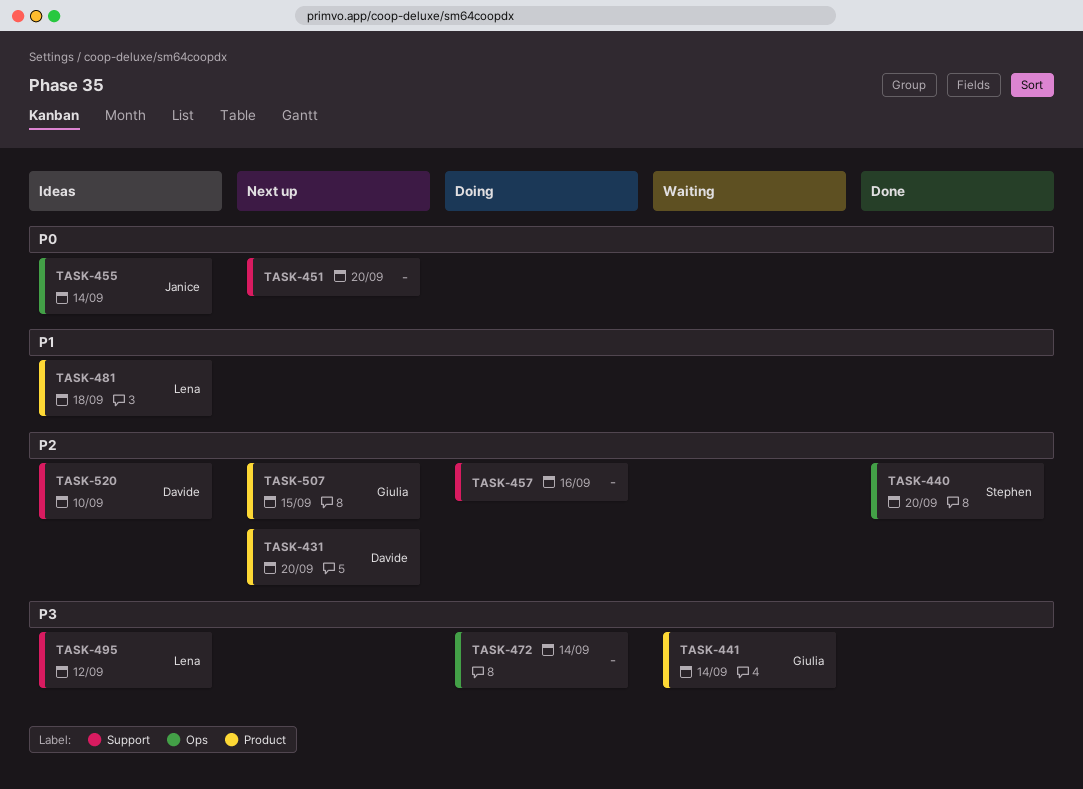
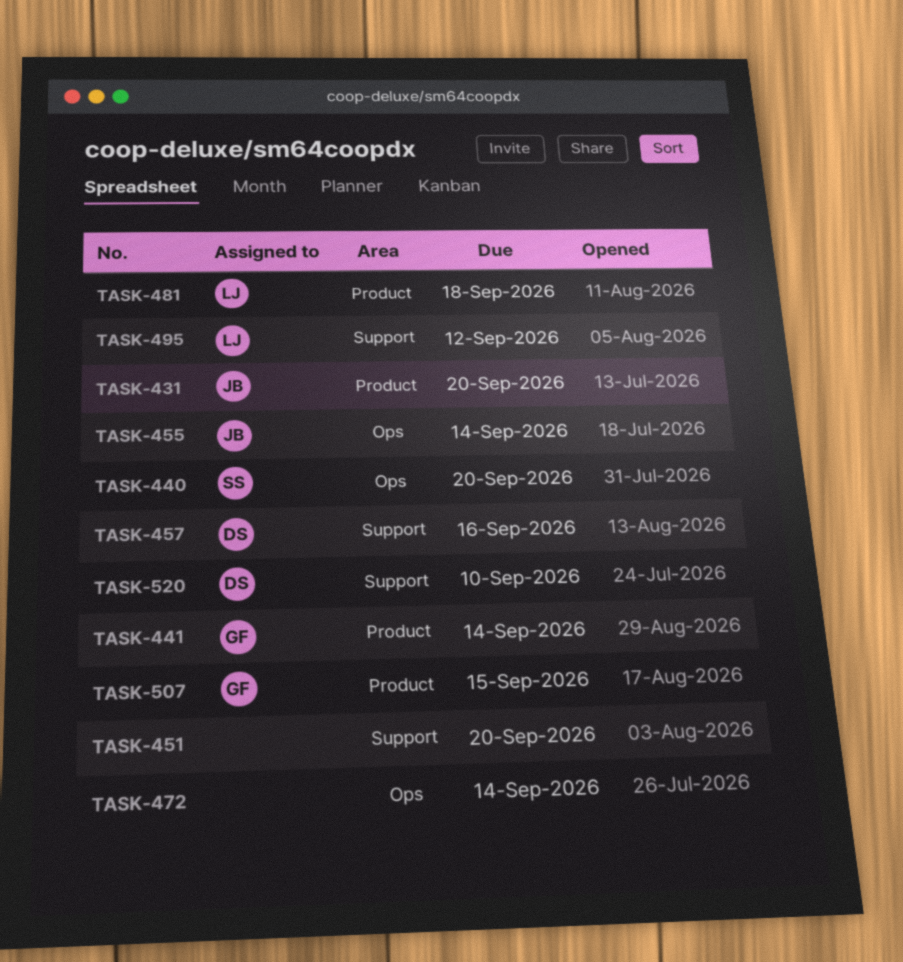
TASK-431, owner: Davide -> Janice
TASK-457, owner: none -> Davide

